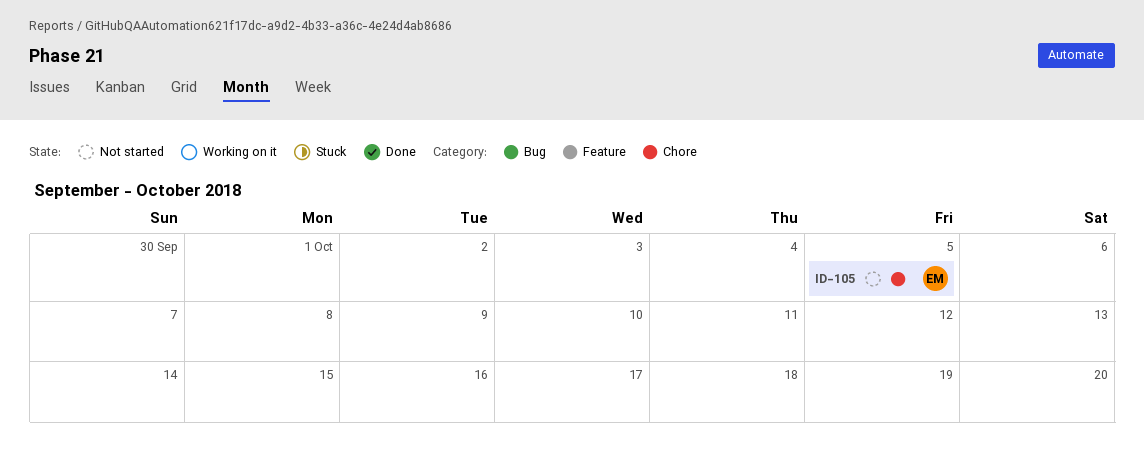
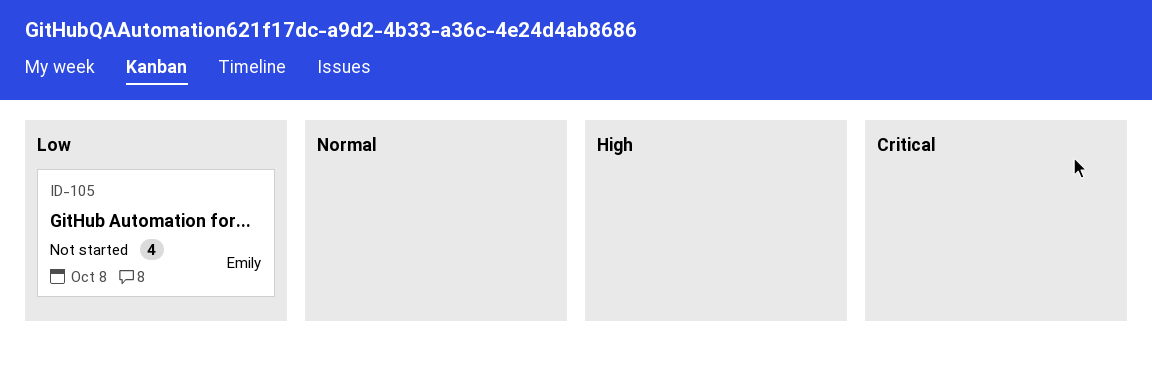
ID-105, due: Oct 5 -> Oct 8

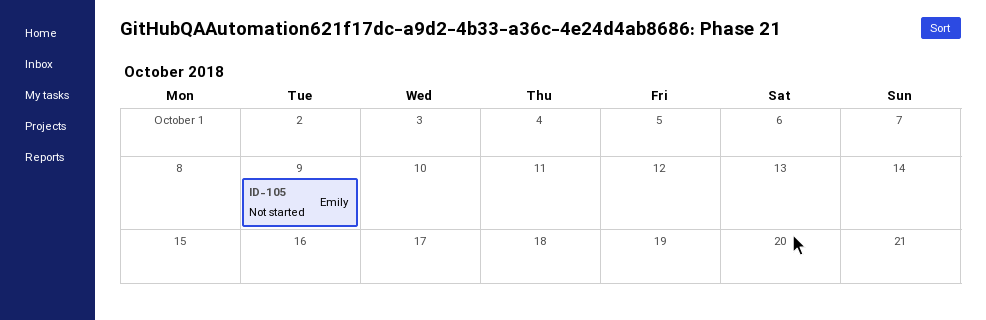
ID-105, due: Oct 8 -> Oct 9

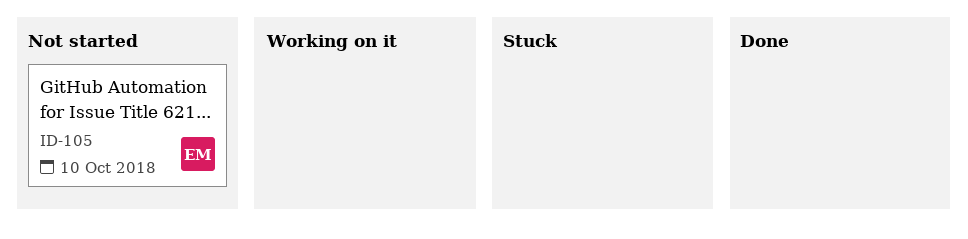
ID-105, due: Oct 9 -> Oct 10

